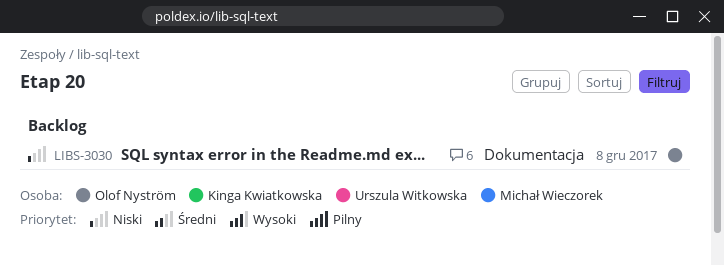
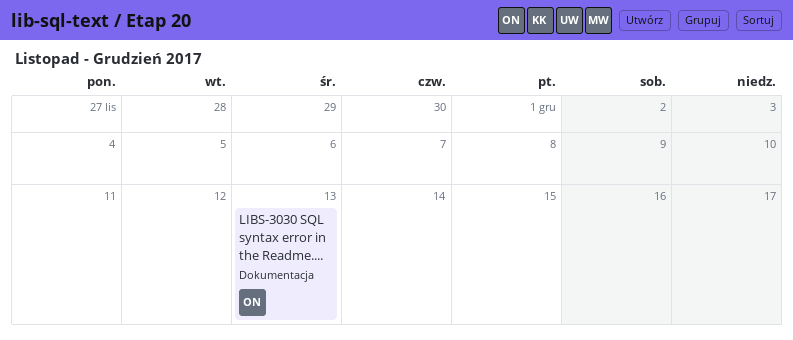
LIBS-3030, due: Dec 8 -> Dec 13

